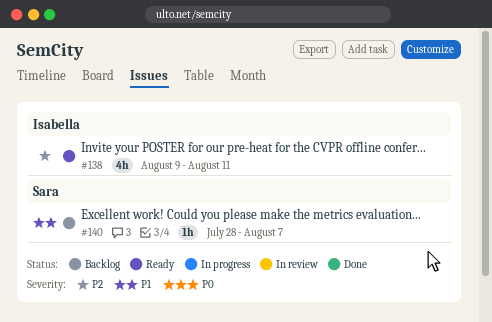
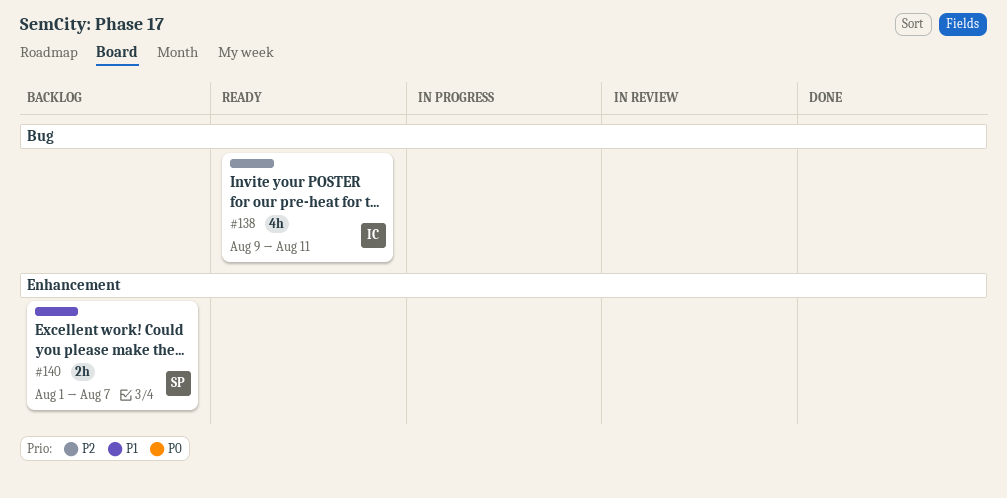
#140, estimate: 1h -> 2h
#140, start: Jul 28 -> Aug 1

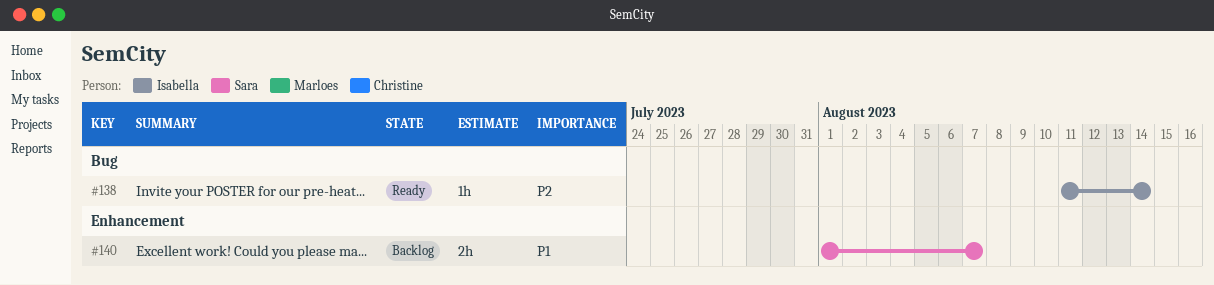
#138, estimate: 4h -> 1h
#138, start: Aug 9 -> Aug 11
#138, due: Aug 11 -> Aug 14

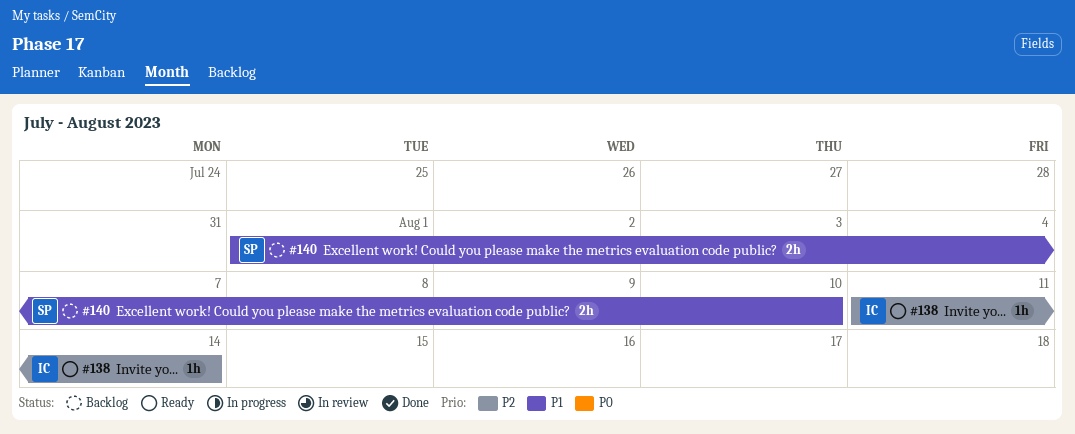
#140, due: Aug 7 -> Aug 10

